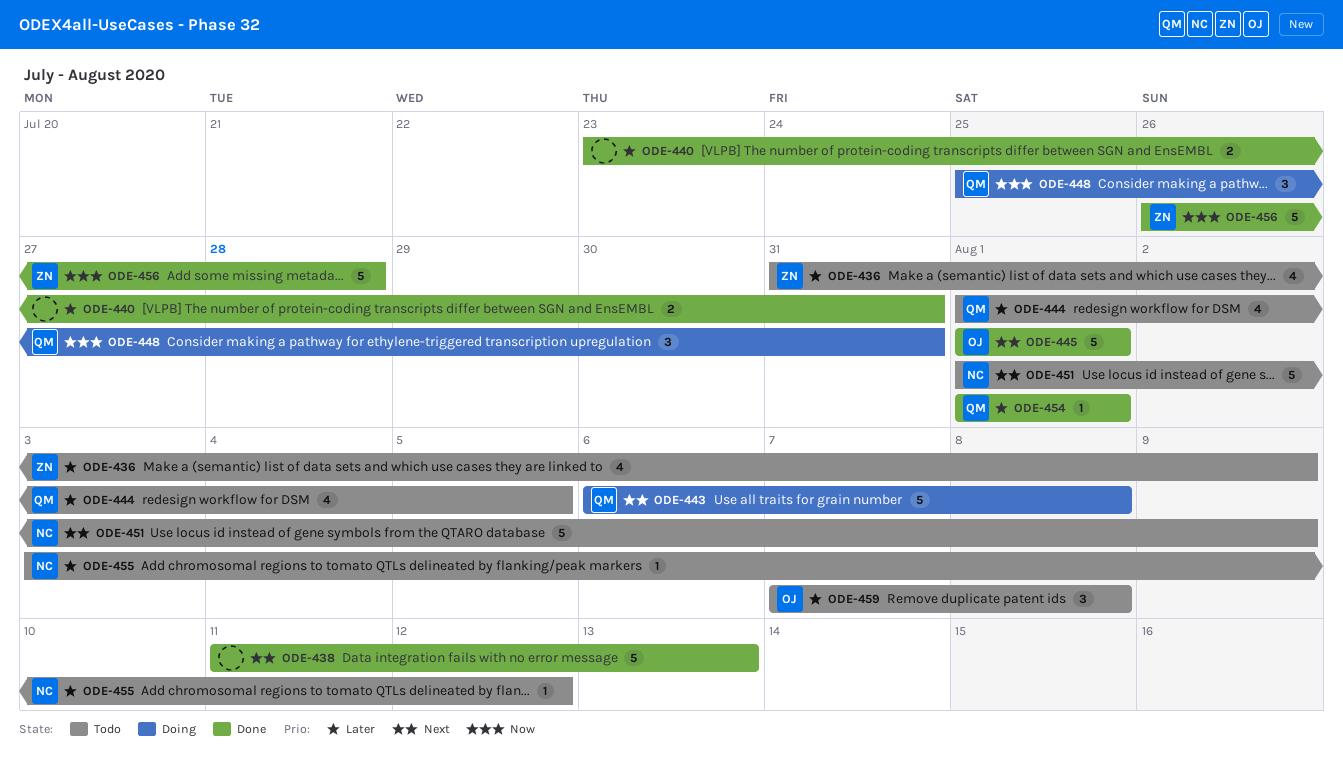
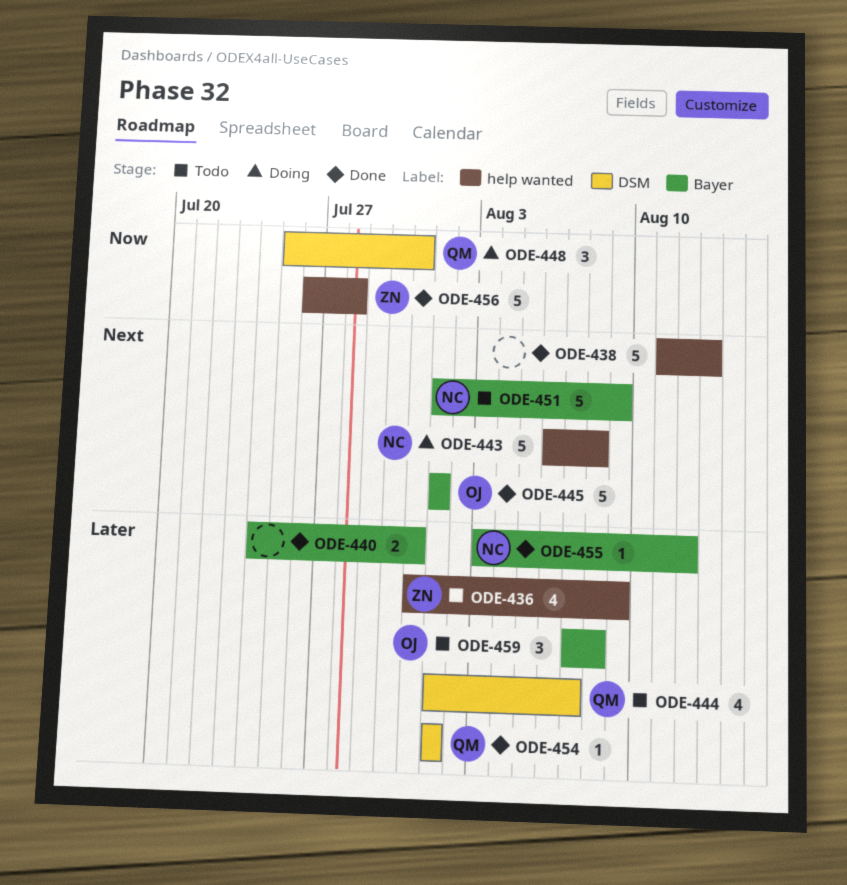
ODE-440, start: Jul 23 -> Jul 24
ODE-443, owner: QM -> NC
ODE-444, due: Aug 5 -> Aug 7
ODE-455, status: Todo -> Done

